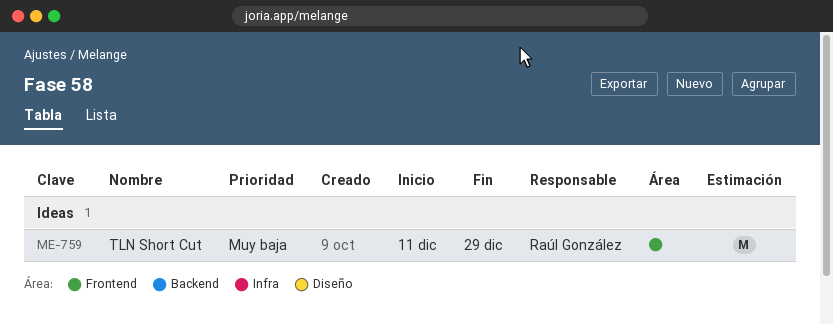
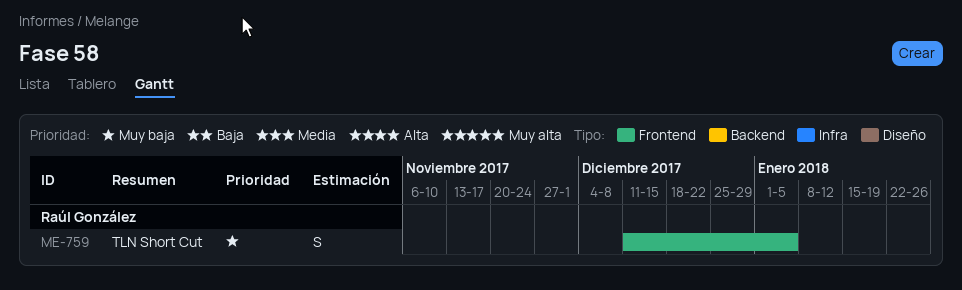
ME-759, estimate: M -> S
ME-759, due: Dec 29 -> Jan 5

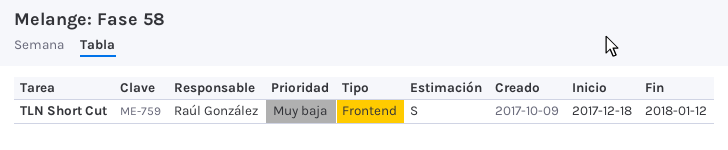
ME-759, start: Dec 11 -> Dec 18
ME-759, due: Jan 5 -> Jan 12

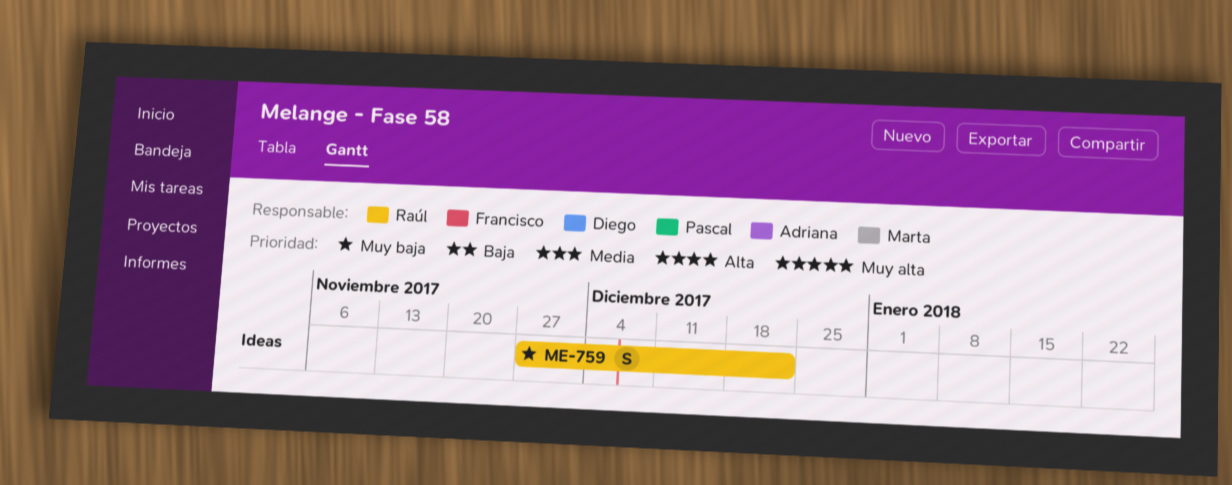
ME-759, start: Dec 18 -> Nov 27
ME-759, due: Jan 12 -> Dec 22

